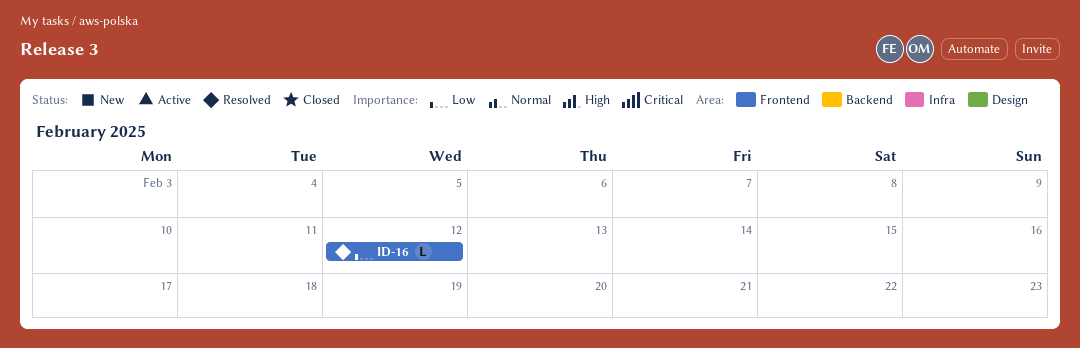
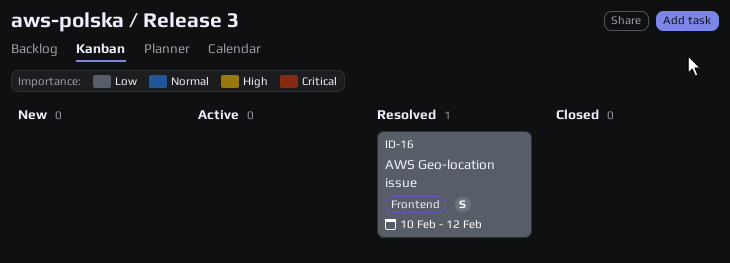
ID-16, estimate: L -> S
ID-16, start: Feb 12 -> Feb 10

